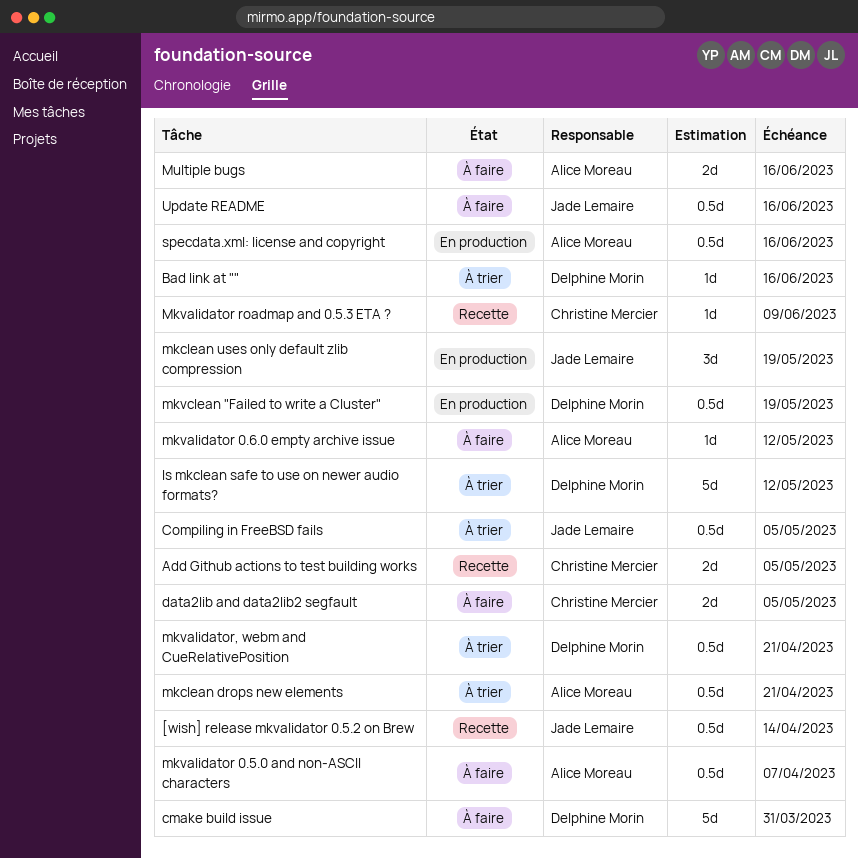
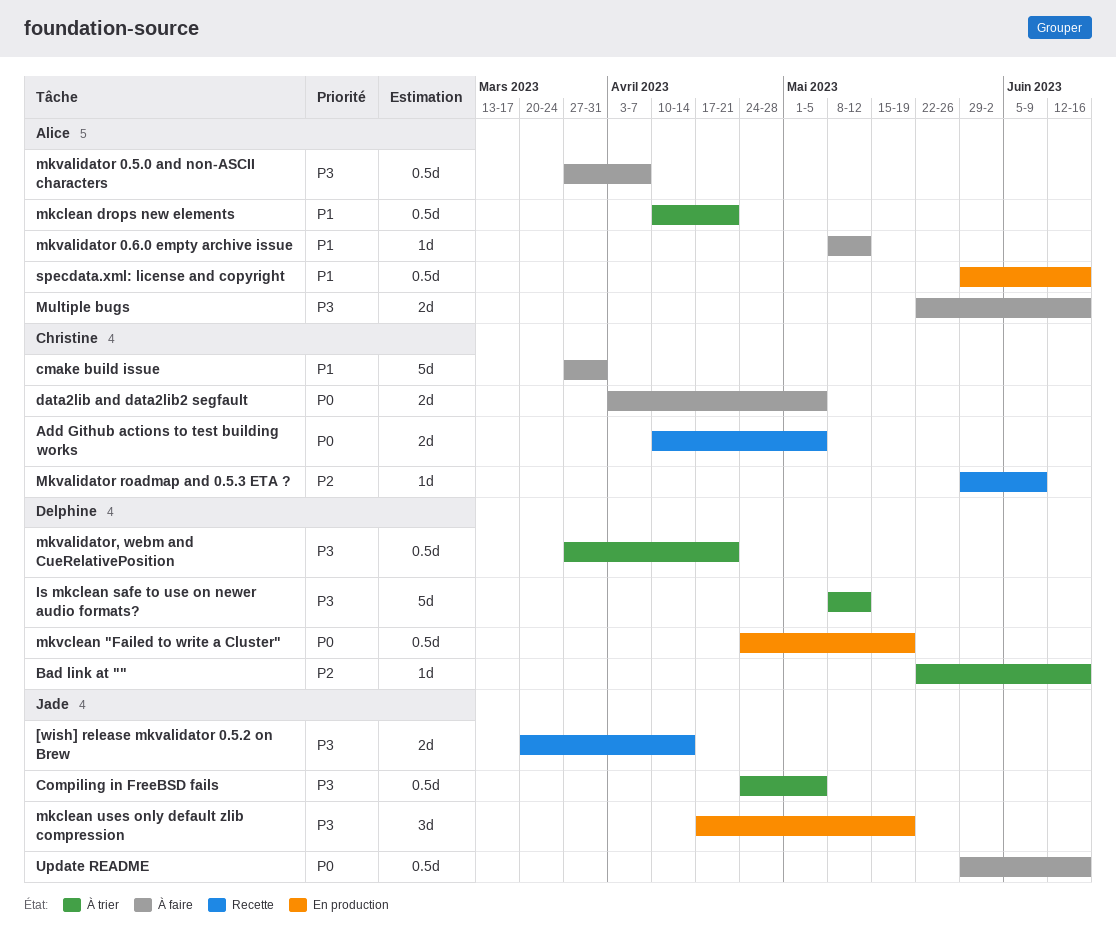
[wish] release mkvalidator 0.5.2 on Brew, estimate: 0.5d -> 2d
cmake build issue, owner: Delphine Morin -> Christine Mercier

